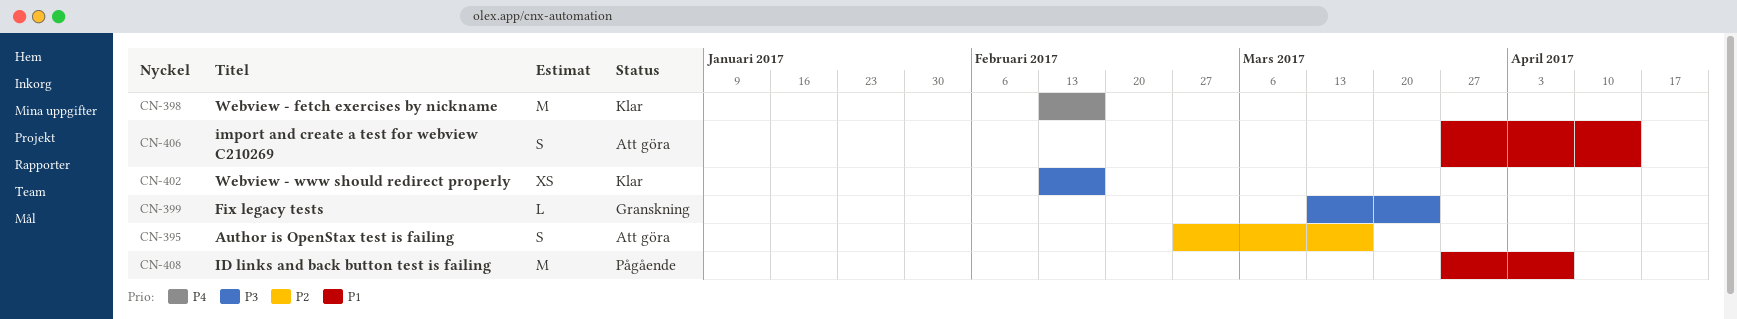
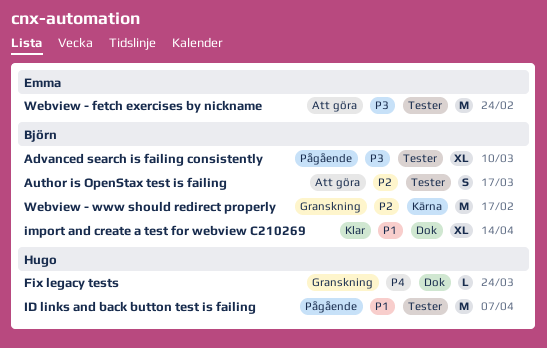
Advanced search is failing consistently: none -> present
Fix legacy tests, priority: P3 -> P4
import and create a test for webview C210269, status: Att göra -> Klar
import and create a test for webview C210269, estimate: S -> XL
Webview - fetch exercises by nickname, status: Klar -> Att göra
Webview - fetch exercises by nickname, priority: P4 -> P3
Webview - fetch exercises by nickname, due: Feb 17 -> Feb 24
Webview - www should redirect properly, status: Klar -> Granskning
Webview - www should redirect properly, priority: P3 -> P2
Webview - www should redirect properly, estimate: XS -> M

